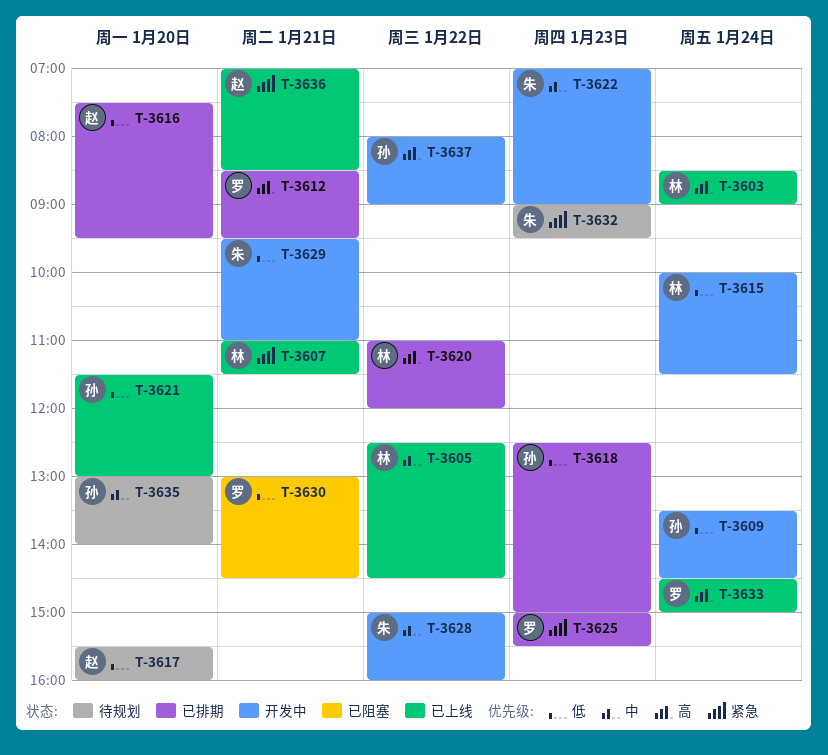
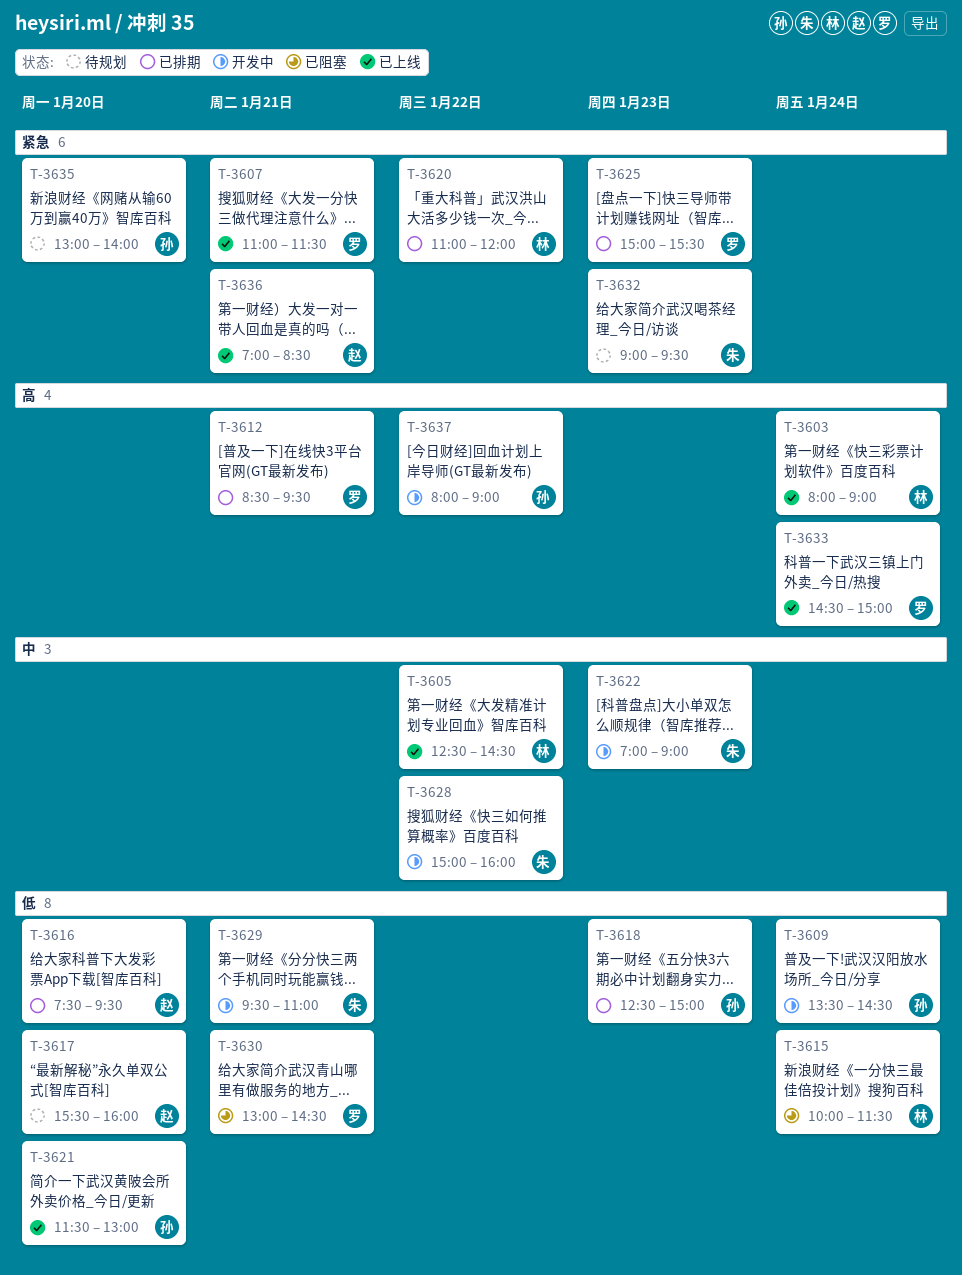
T-3603, begins: 08:30 -> 08:00
T-3607, owner: 林 -> 罗
T-3615, status: 开发中 -> 已阻塞
T-3620, priority: 高 -> 紧急
T-3635, priority: 中 -> 紧急

